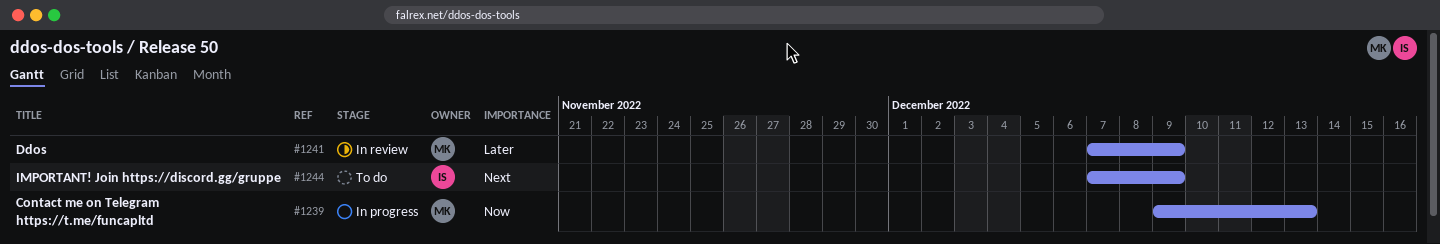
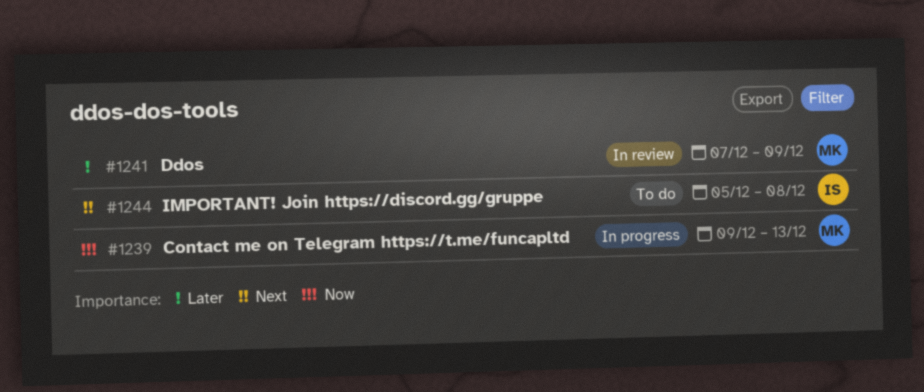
#1244, start: Dec 7 -> Dec 5
#1244, due: Dec 9 -> Dec 8

